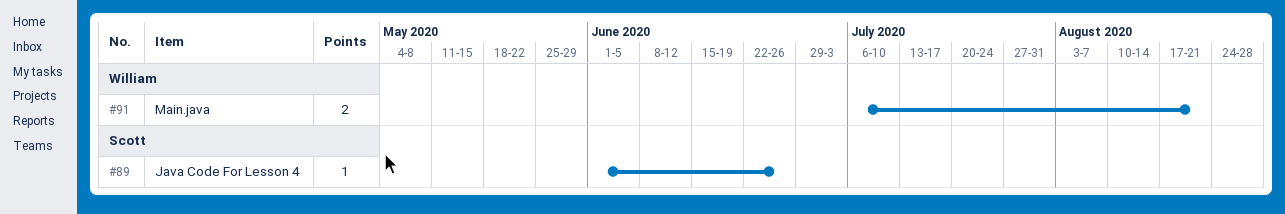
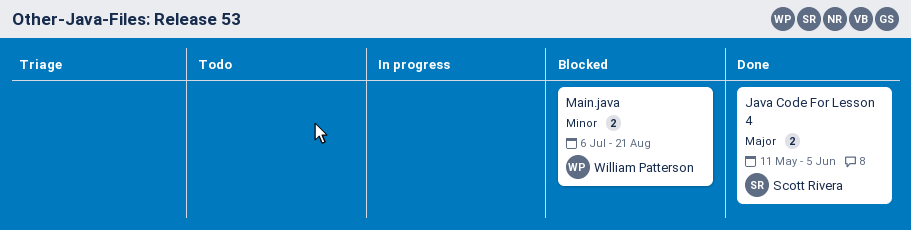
Java Code For Lesson 4, estimate: 1 -> 2
Java Code For Lesson 4, start: Jun 1 -> May 11
Java Code For Lesson 4, due: Jun 26 -> Jun 5

